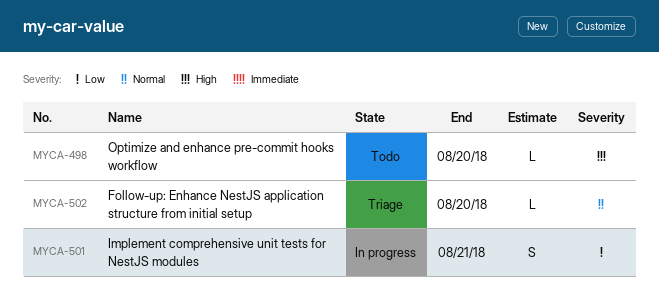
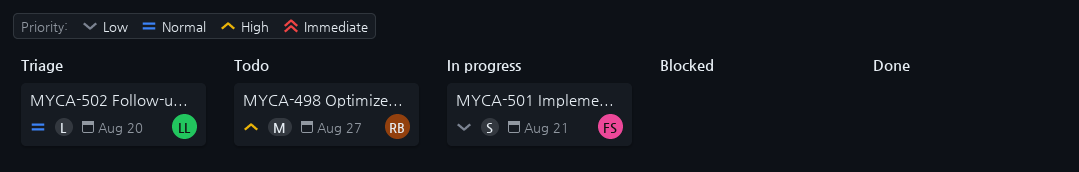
MYCA-498, estimate: L -> M
MYCA-498, due: Aug 20 -> Aug 27

